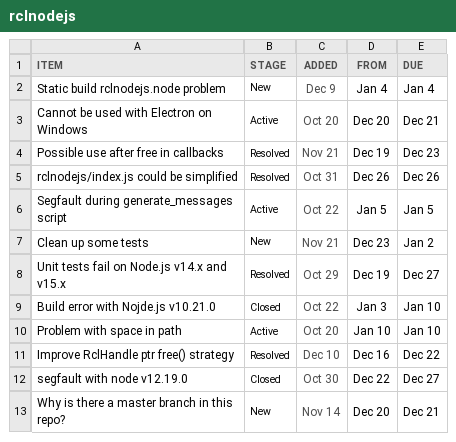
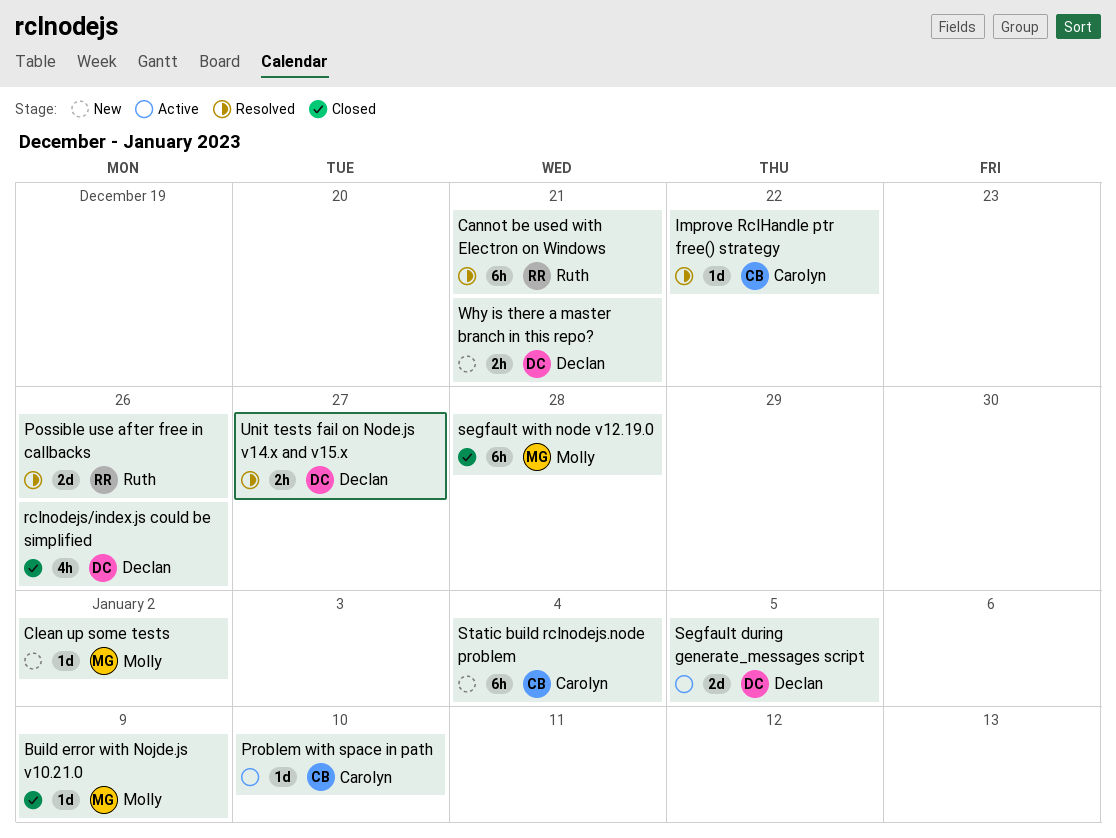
Build error with Nojde.js v10.21.0, due: Jan 10 -> Jan 9
Cannot be used with Electron on Windows, status: Active -> Resolved
Possible use after free in callbacks, due: Dec 23 -> Dec 26
rclnodejs/index.js could be simplified, status: Resolved -> Closed
segfault with node v12.19.0, due: Dec 27 -> Dec 28

